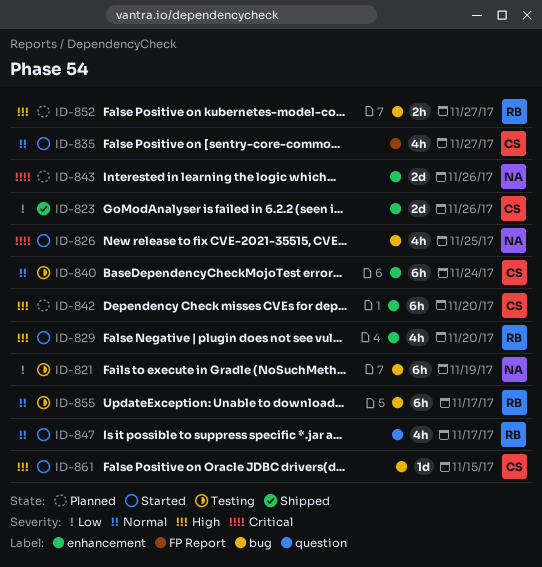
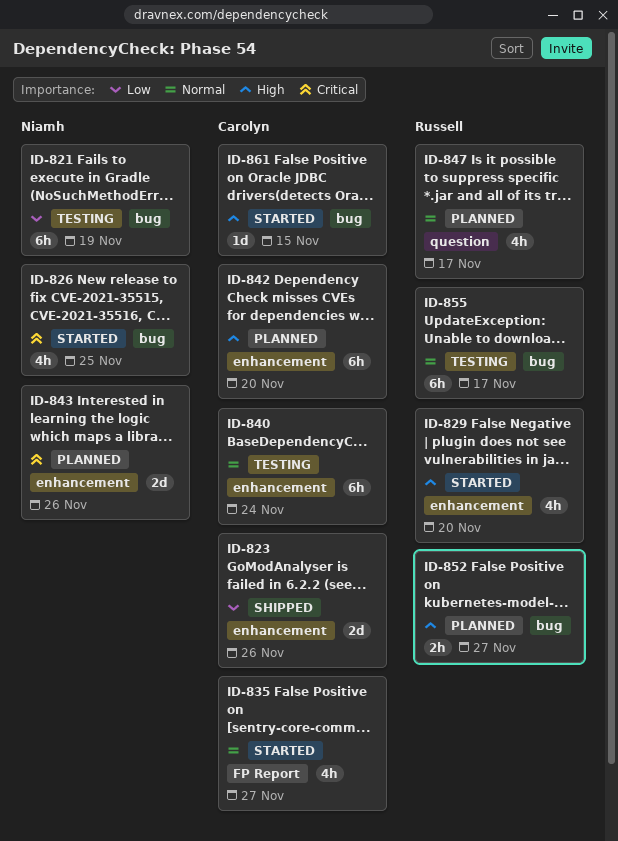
ID-847, status: Started -> Planned

